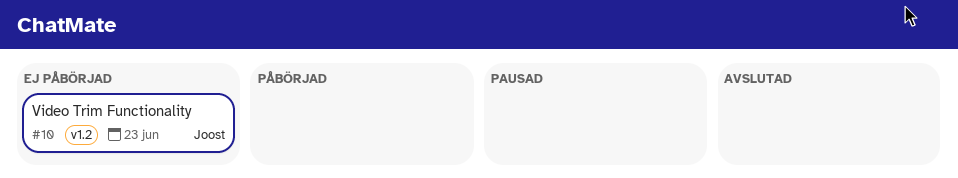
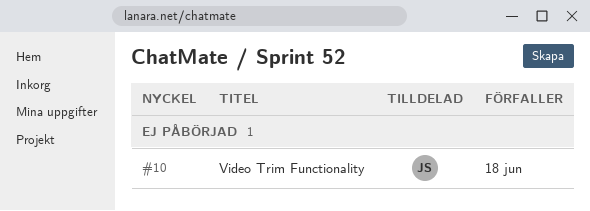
#10, due: Jun 23 -> Jun 18

